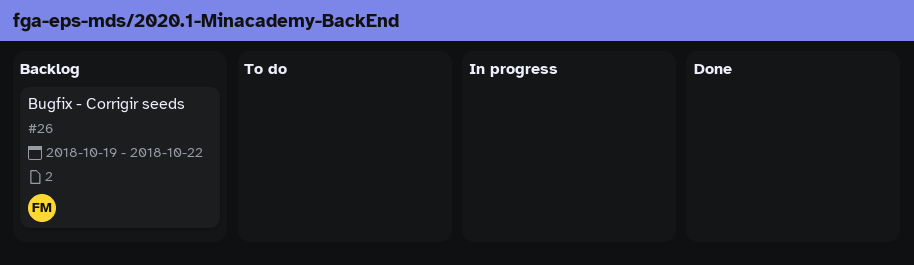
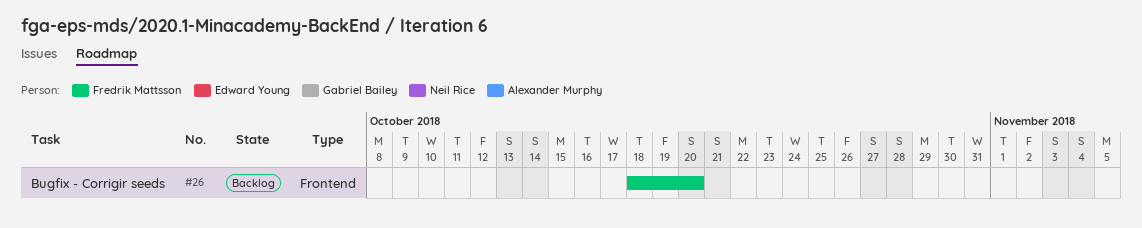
#26, start: Oct 19 -> Oct 18
#26, due: Oct 22 -> Oct 20

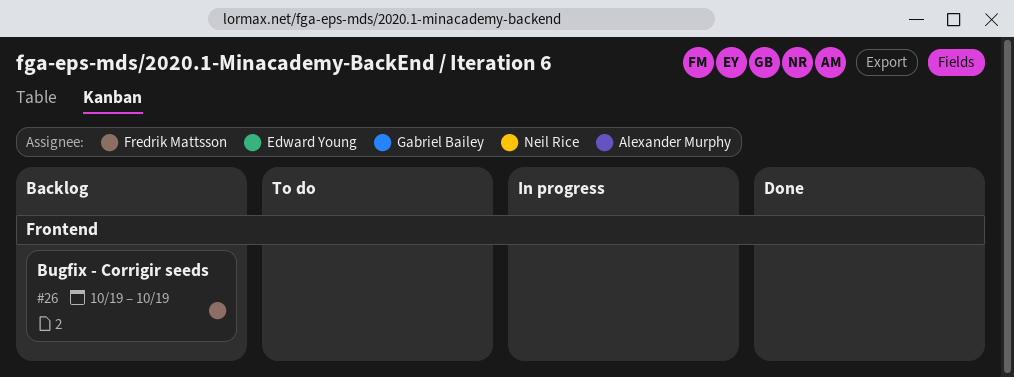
#26, start: Oct 18 -> Oct 19
#26, due: Oct 20 -> Oct 19

